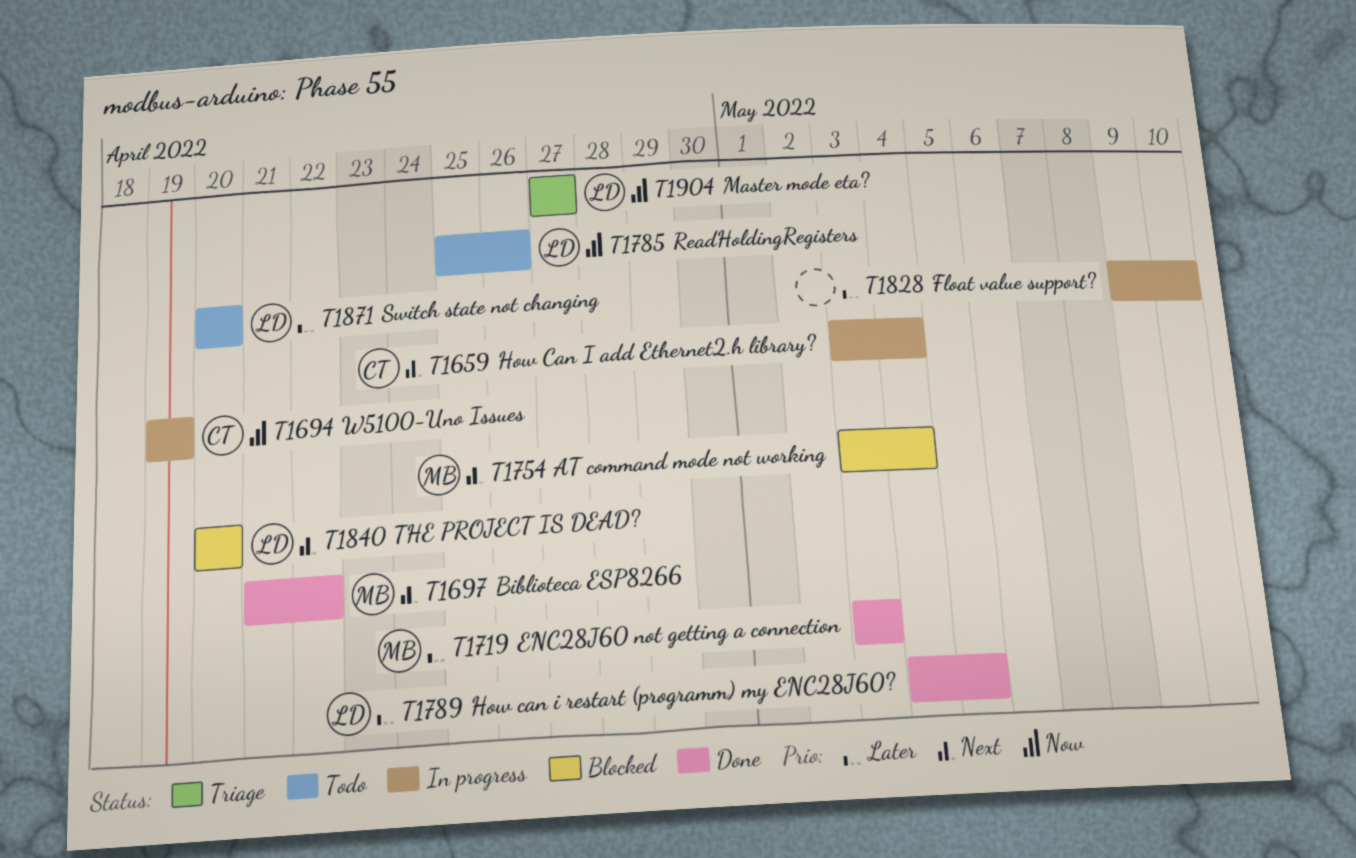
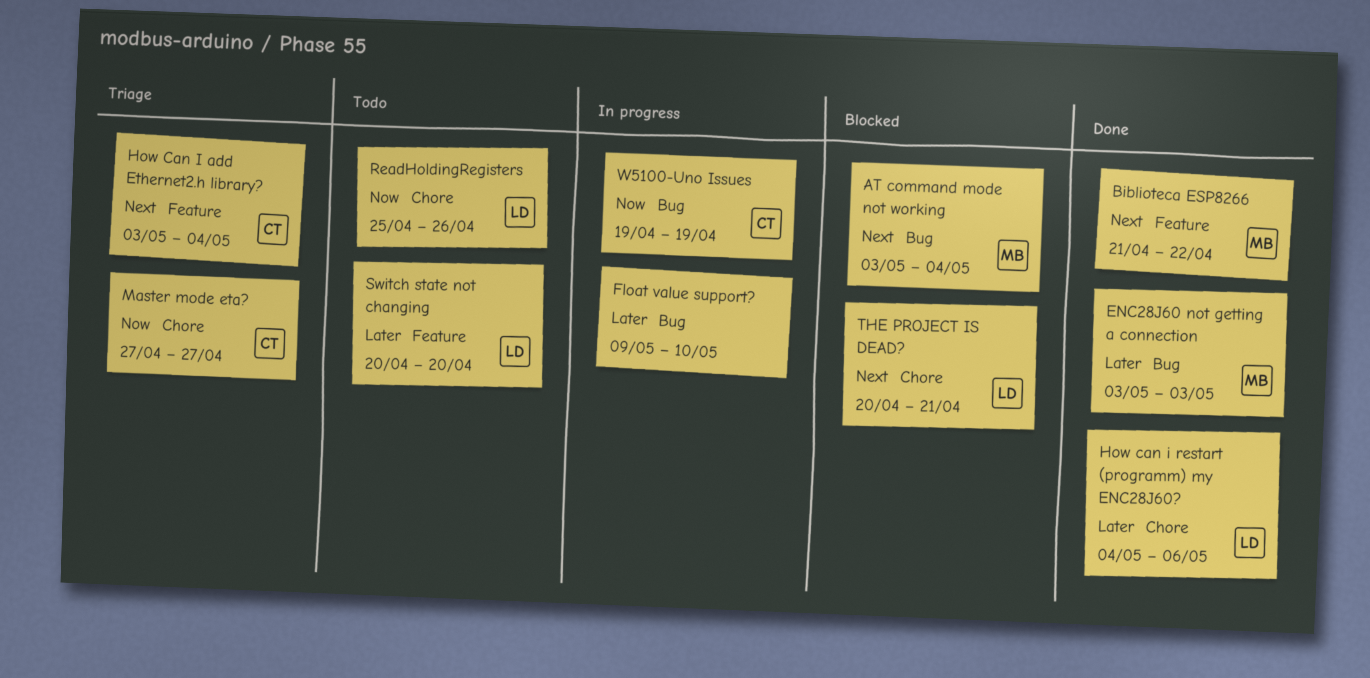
How Can I add Ethernet2.h library?, status: In progress -> Triage
How can i restart (programm) my ENC28J60?, due: May 5 -> May 6
Master mode eta?, owner: LD -> CT
THE PROJECT IS DEAD?, due: Apr 20 -> Apr 21

